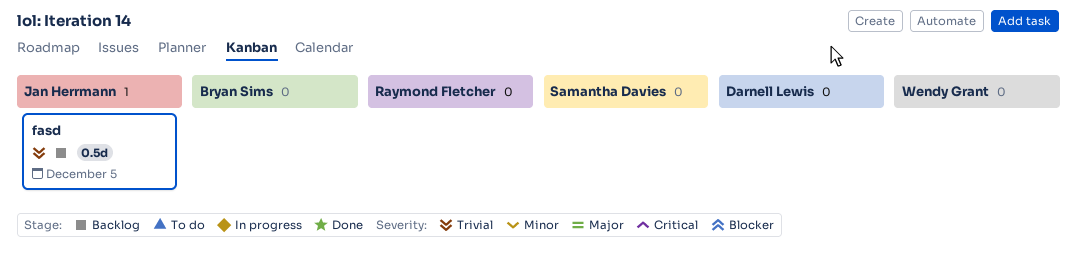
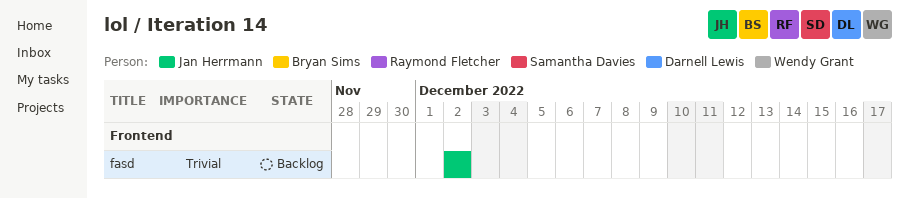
fasd, due: Dec 5 -> Dec 2

